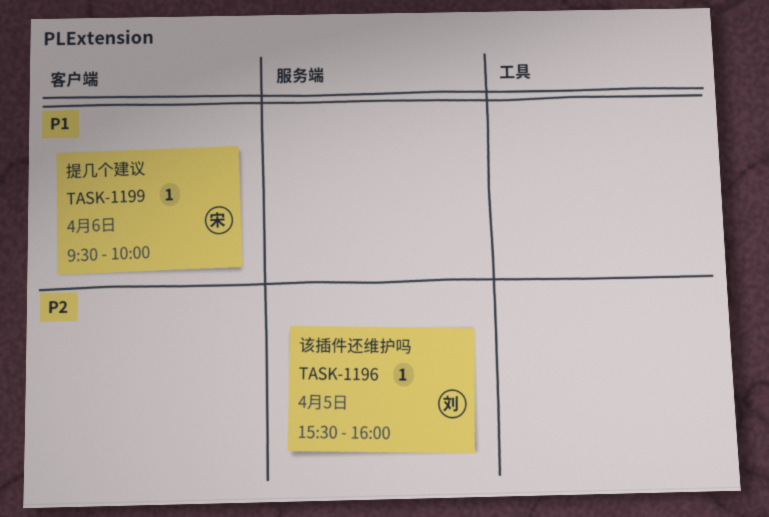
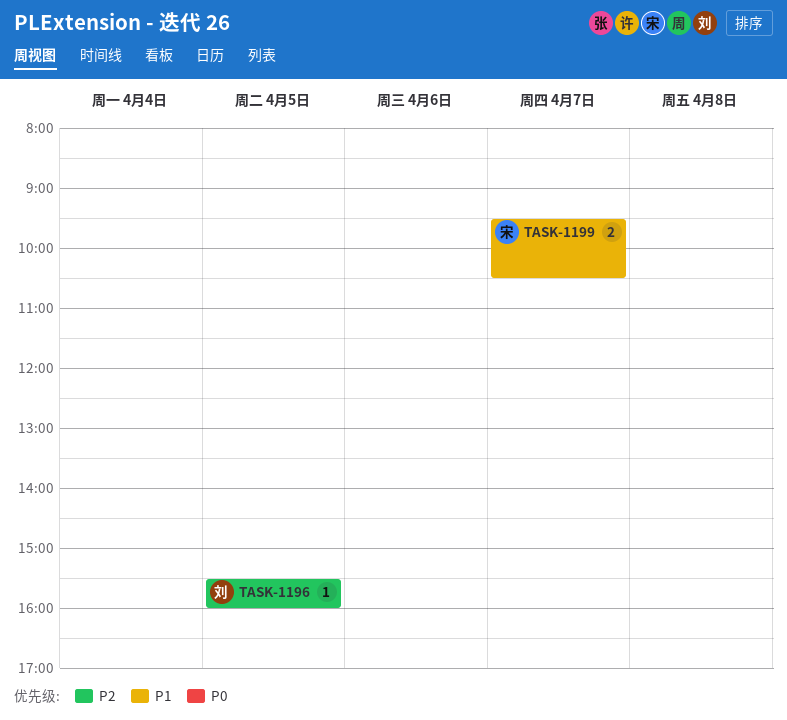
TASK-1199, estimate: 1 -> 2
TASK-1199, day: Apr 6 -> Apr 7
TASK-1199, ends: 10:00 -> 10:30

